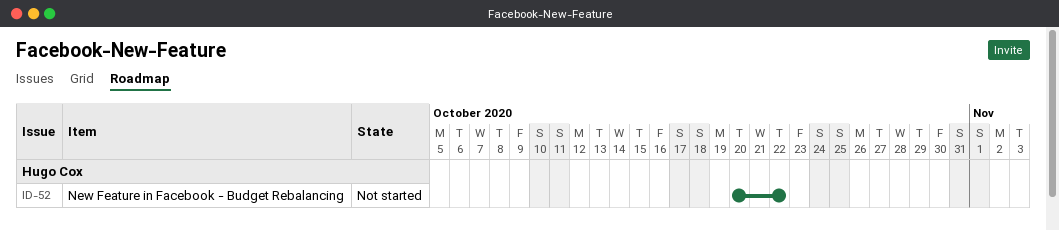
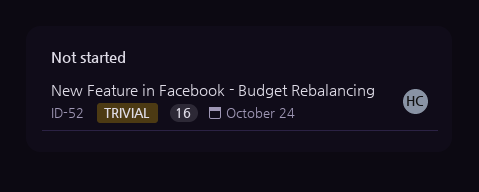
ID-52, due: Oct 22 -> Oct 24

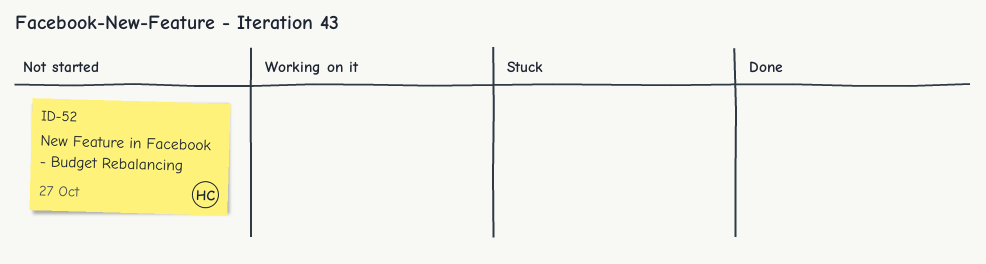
ID-52, due: Oct 24 -> Oct 27

